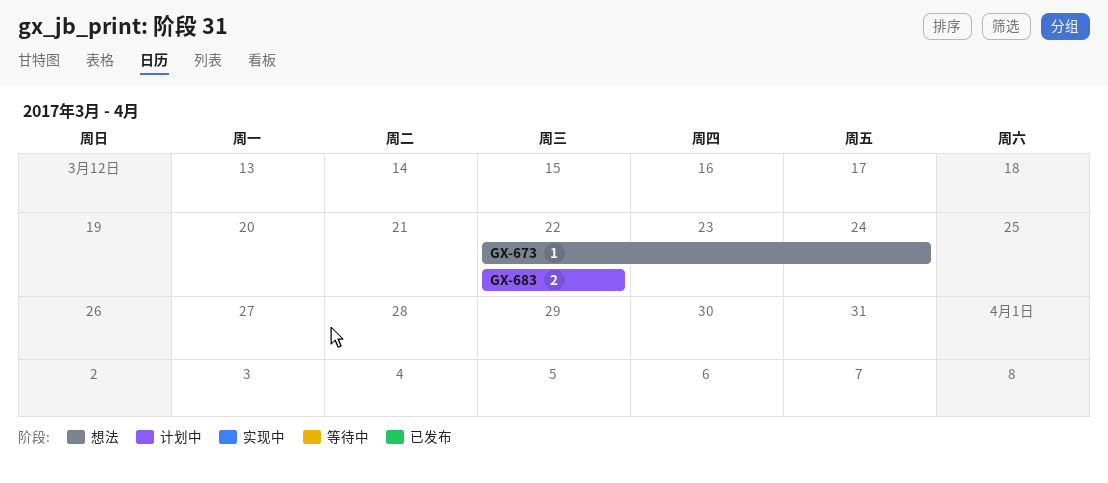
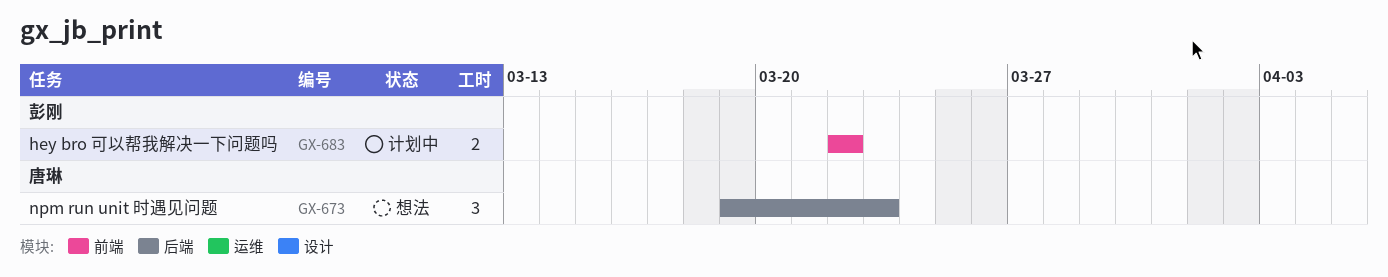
GX-673, estimate: 1 -> 3
GX-673, start: Mar 22 -> Mar 19
GX-673, due: Mar 24 -> Mar 23

